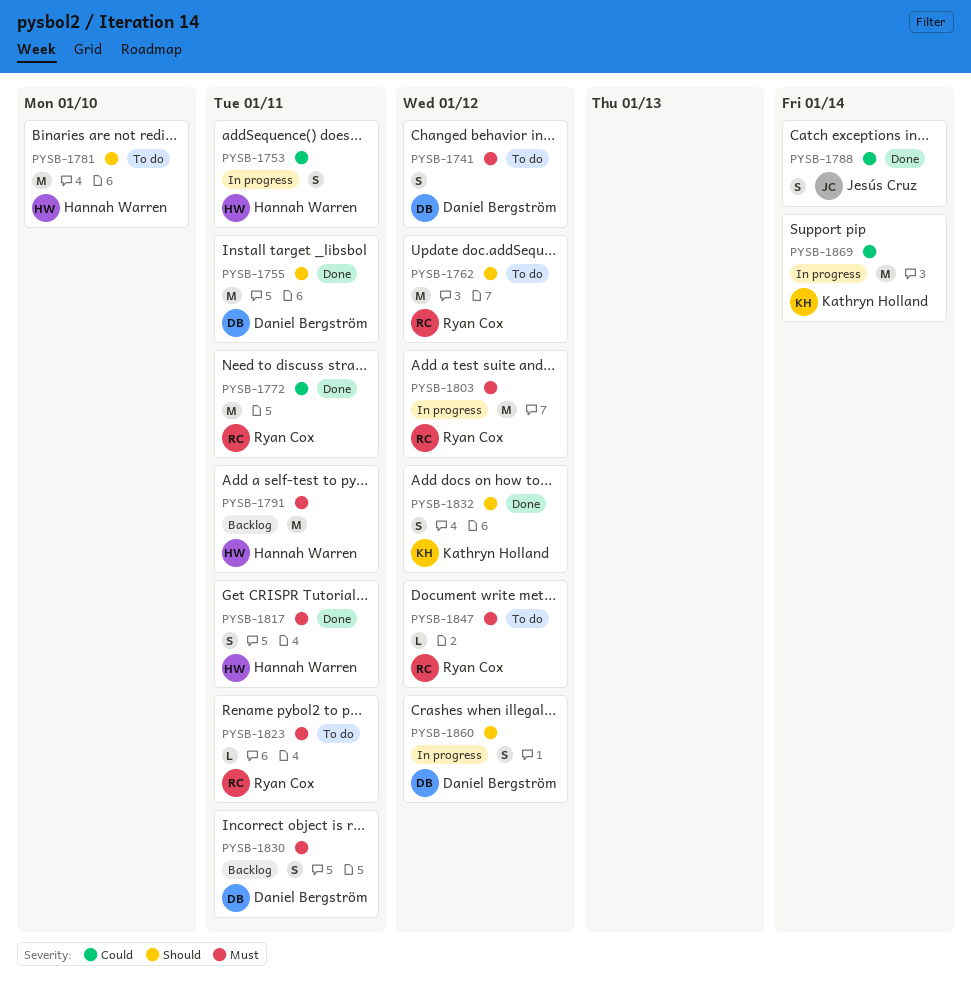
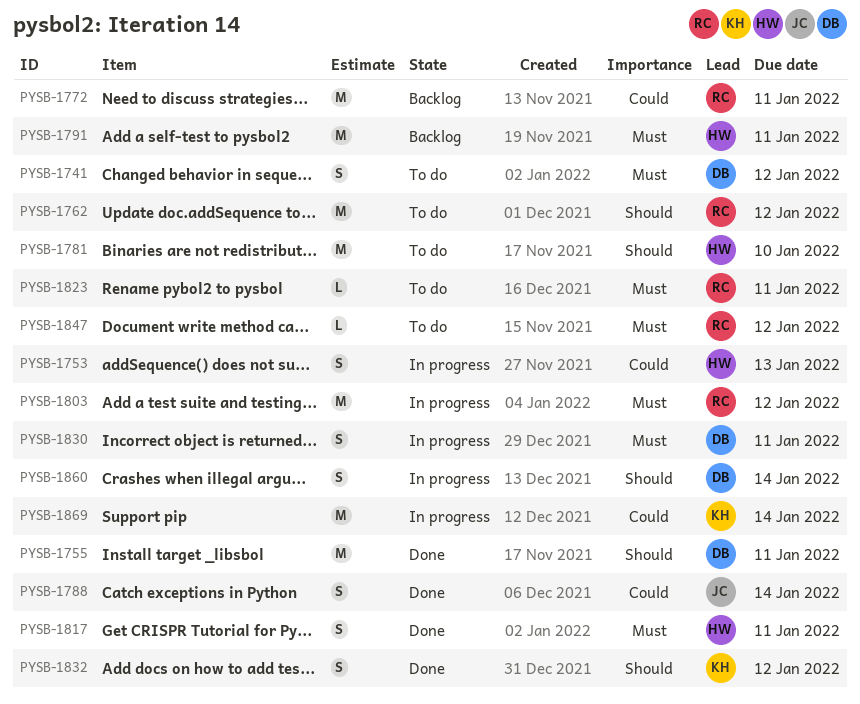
PYSB-1753, due: Jan 11 -> Jan 13
PYSB-1772, status: Done -> Backlog
PYSB-1830, status: Backlog -> In progress
PYSB-1860, due: Jan 12 -> Jan 14

